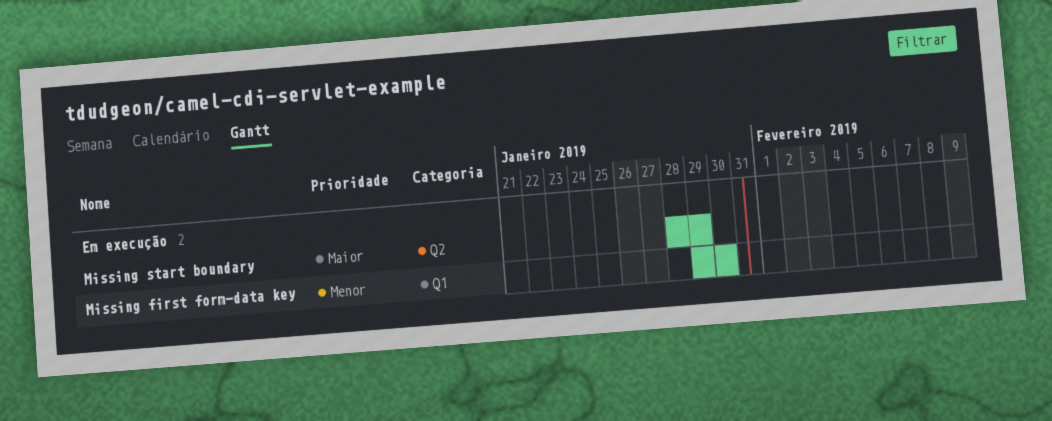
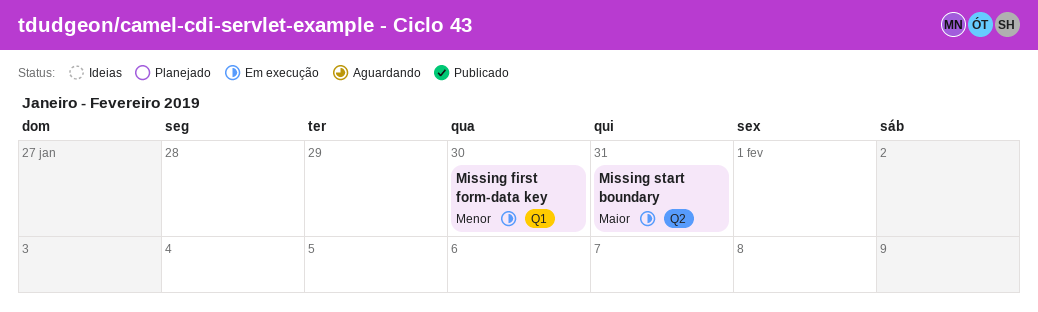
Missing start boundary, due: Jan 29 -> Jan 31

